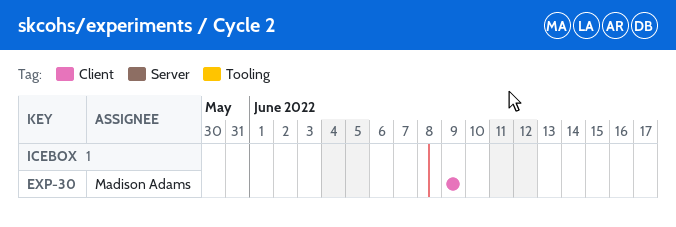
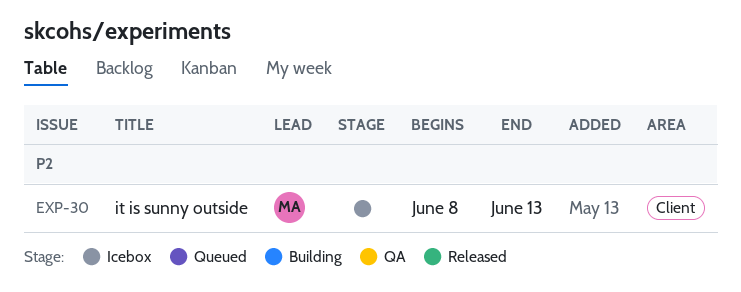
EXP-30, start: Jun 9 -> Jun 8
EXP-30, due: Jun 9 -> Jun 13

